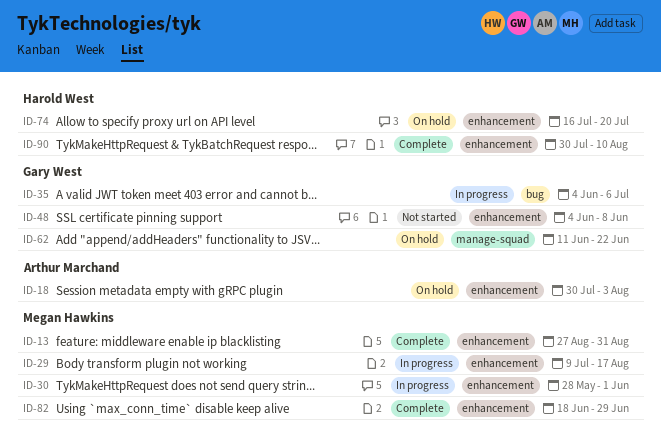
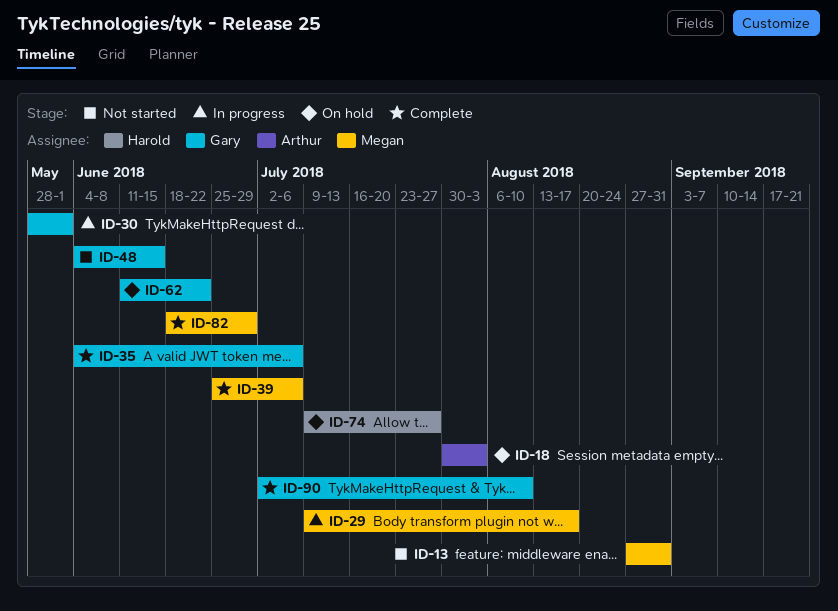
ID-13, status: Complete -> Not started
ID-30, owner: Megan Hawkins -> Gary West
ID-35, status: In progress -> Complete
ID-39: none -> present
ID-48, due: Jun 8 -> Jun 15
ID-74, start: Jul 16 -> Jul 9
ID-74, due: Jul 20 -> Jul 27
ID-90, owner: Harold West -> Gary West
ID-90, start: Jul 30 -> Jul 2

